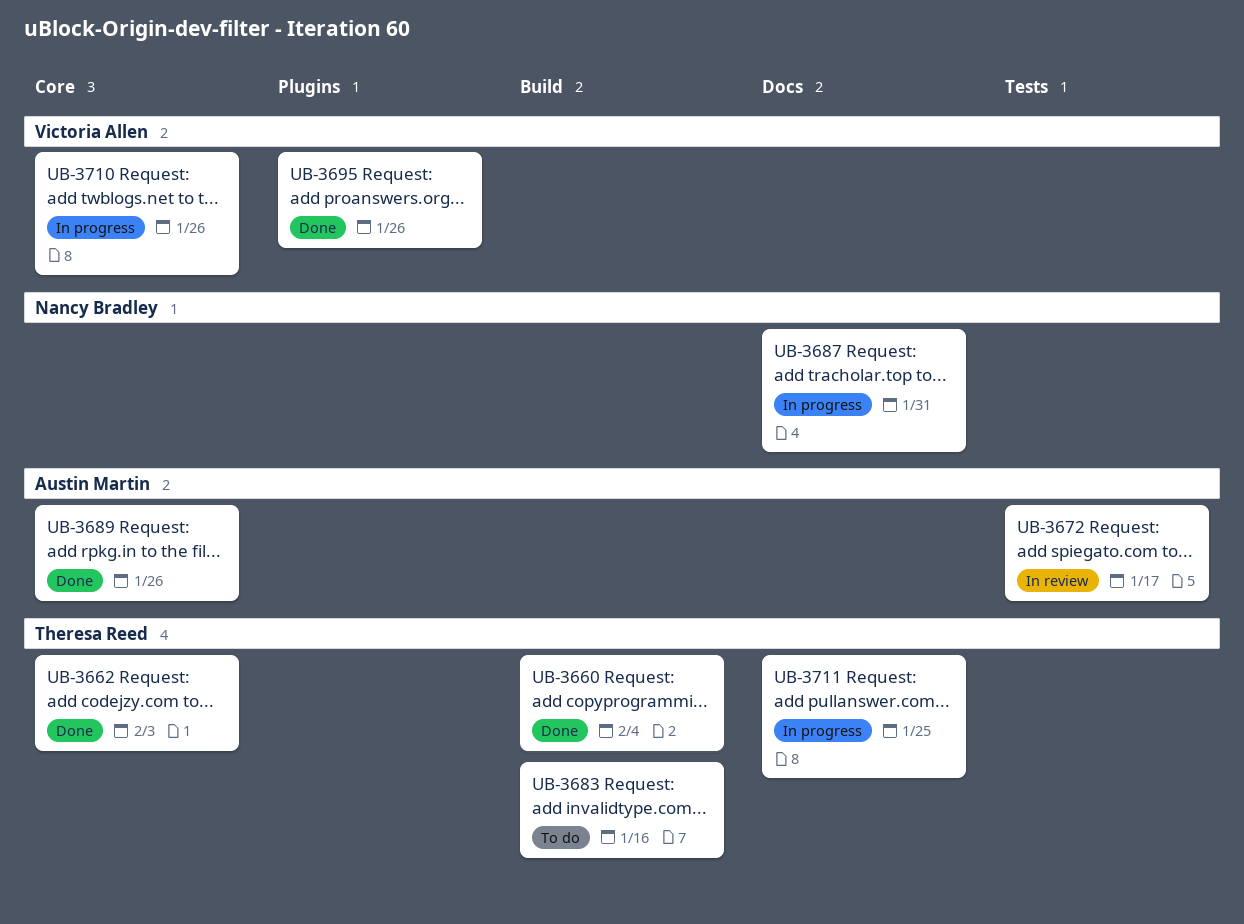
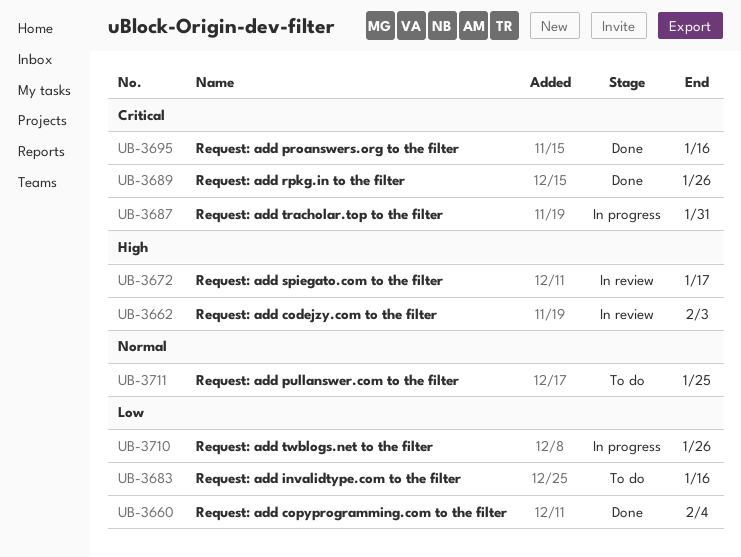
UB-3662, status: Done -> In review
UB-3695, due: Jan 26 -> Jan 16
UB-3711, status: In progress -> To do

